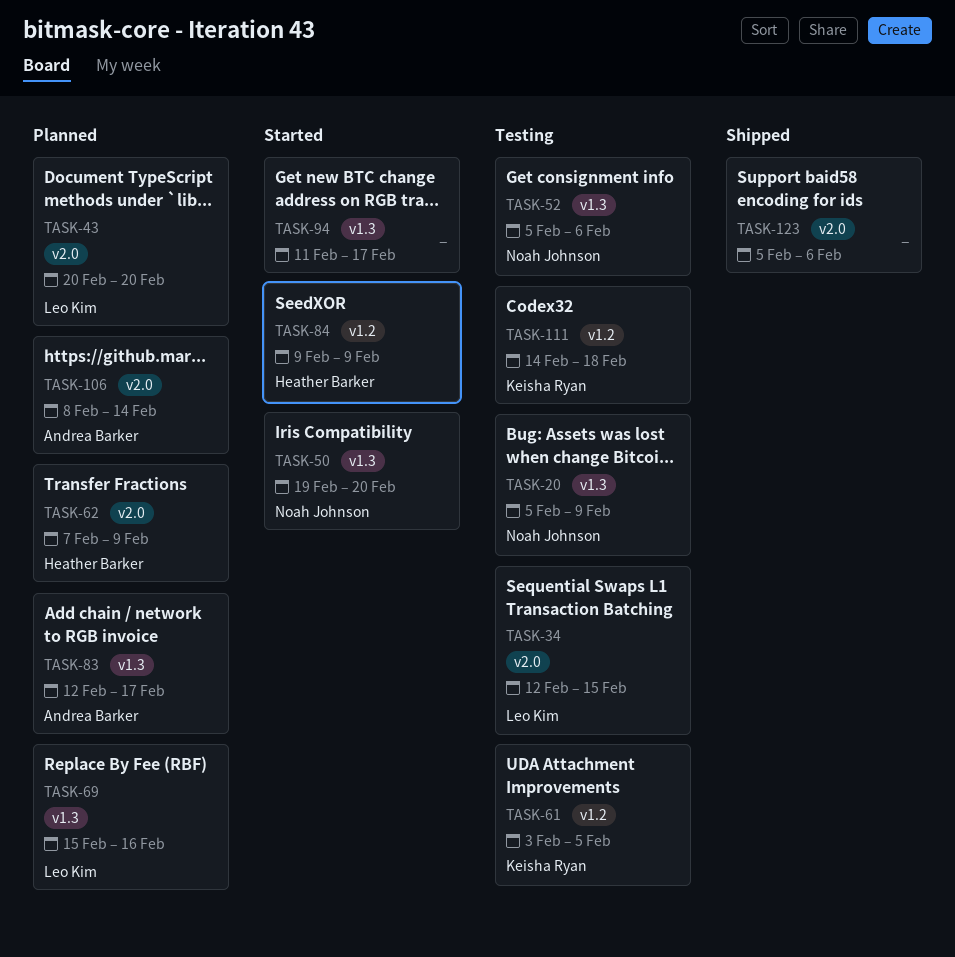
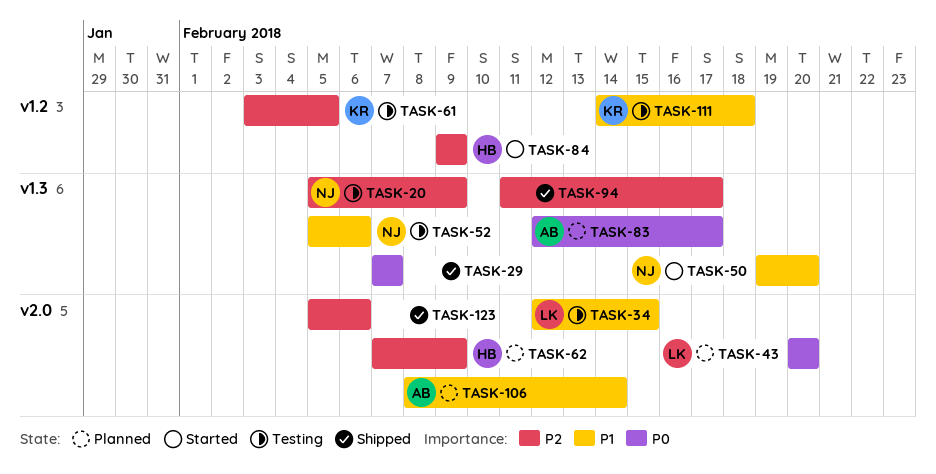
TASK-29: none -> present
TASK-69: present -> none
TASK-94, status: Started -> Shipped

